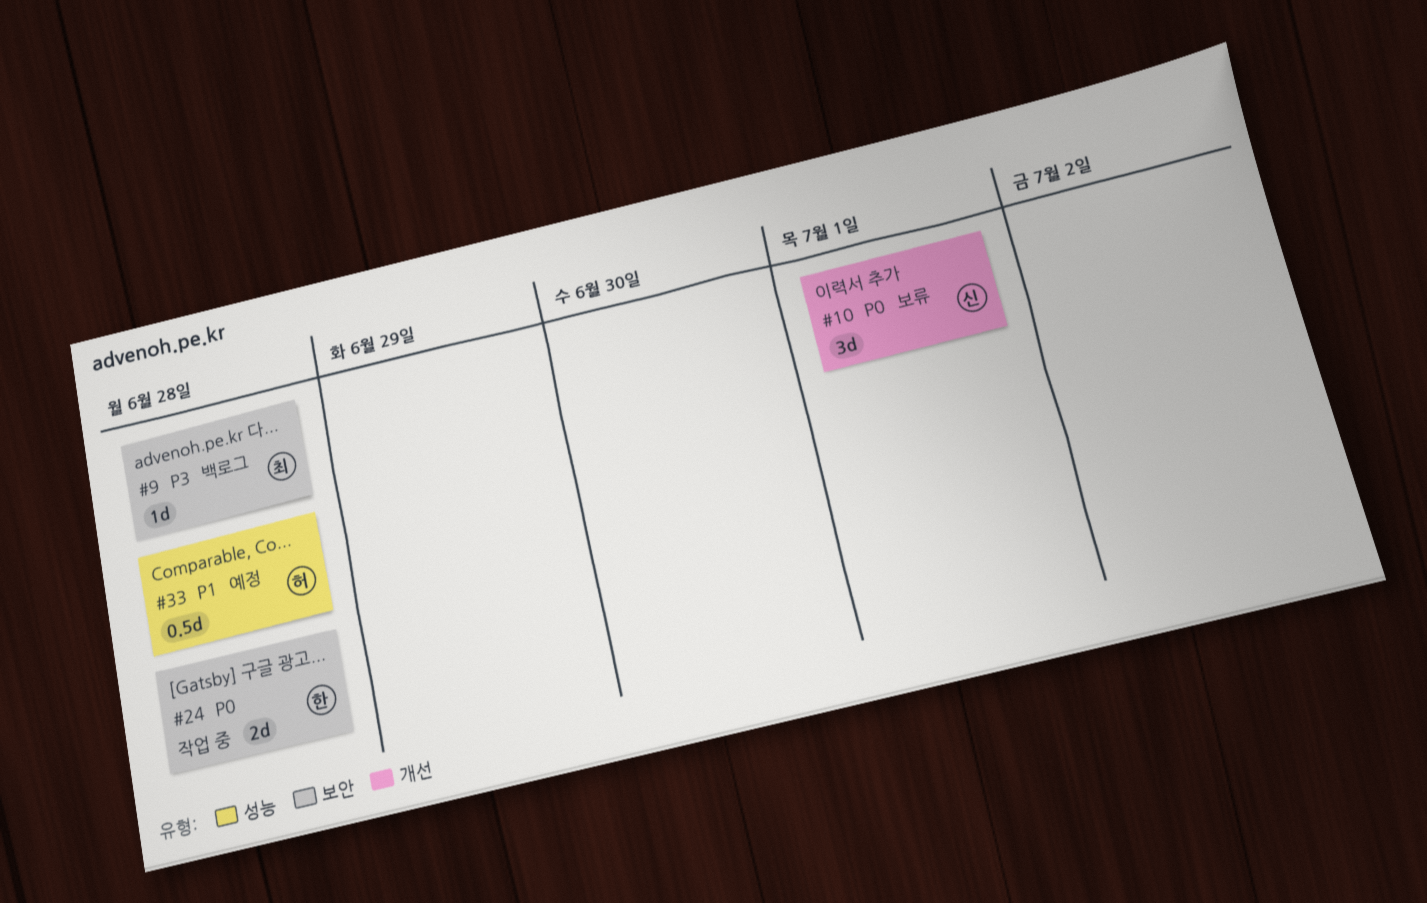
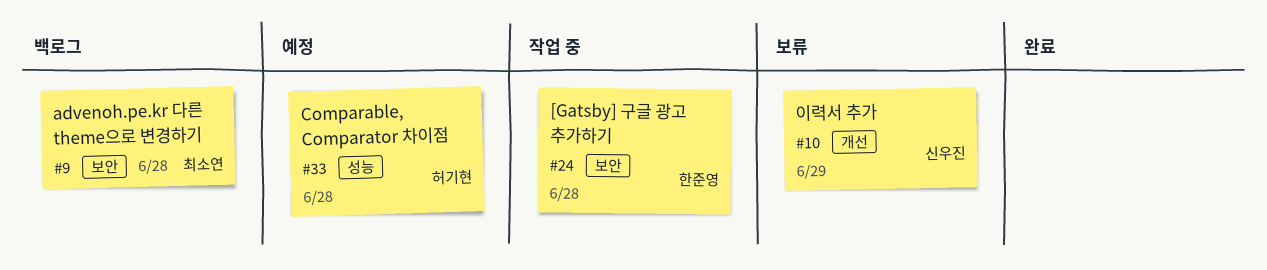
#10, due: Jul 1 -> Jun 29

